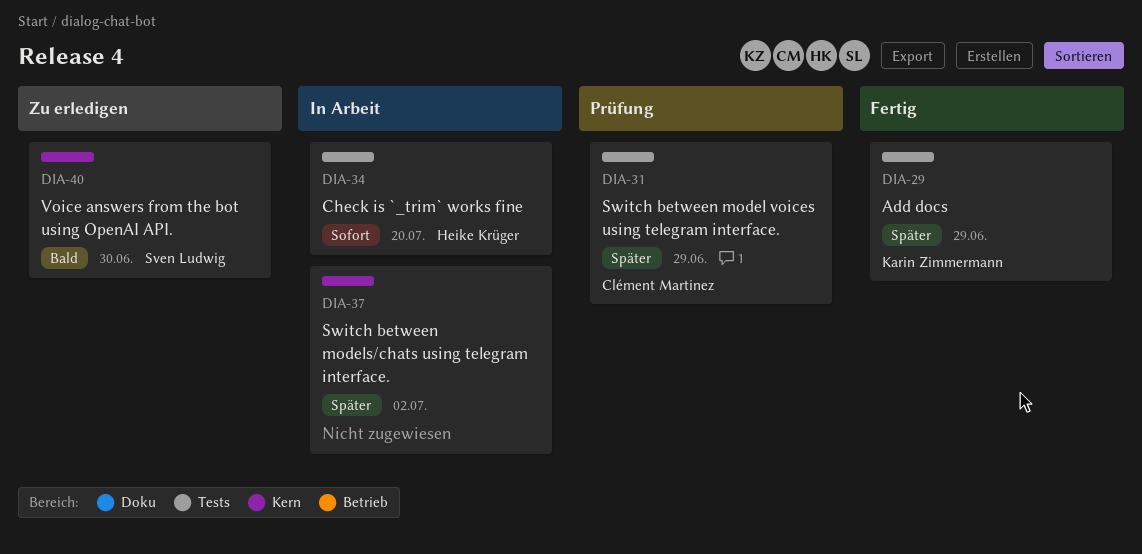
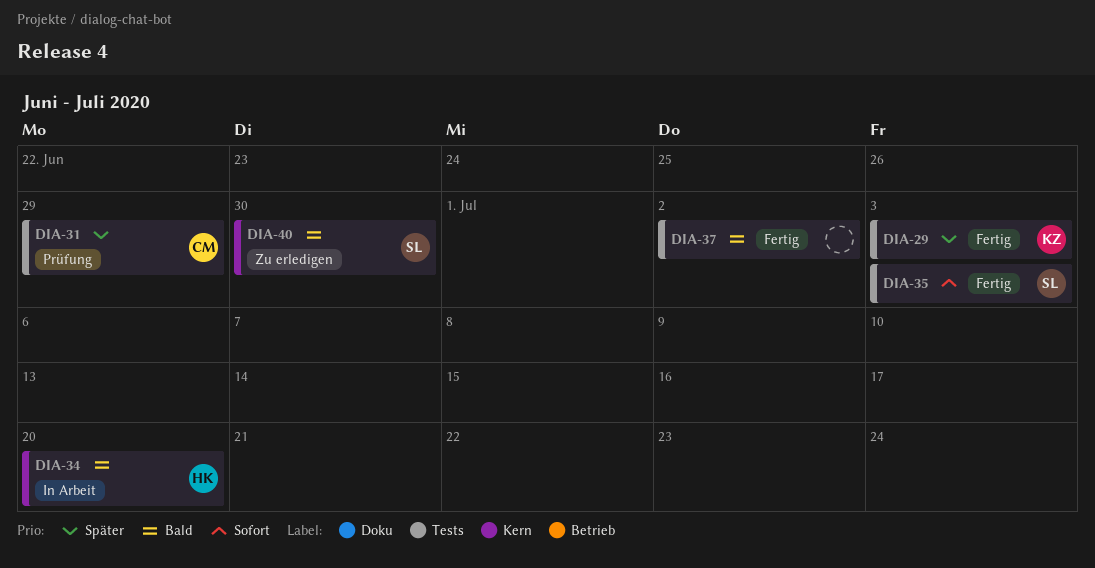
DIA-29, due: Jun 29 -> Jul 3
DIA-34, priority: Sofort -> Bald
DIA-34, label: Tests -> Kern
DIA-35: none -> present
DIA-37, status: In Arbeit -> Fertig
DIA-37, priority: Später -> Bald
DIA-37, label: Kern -> Tests

